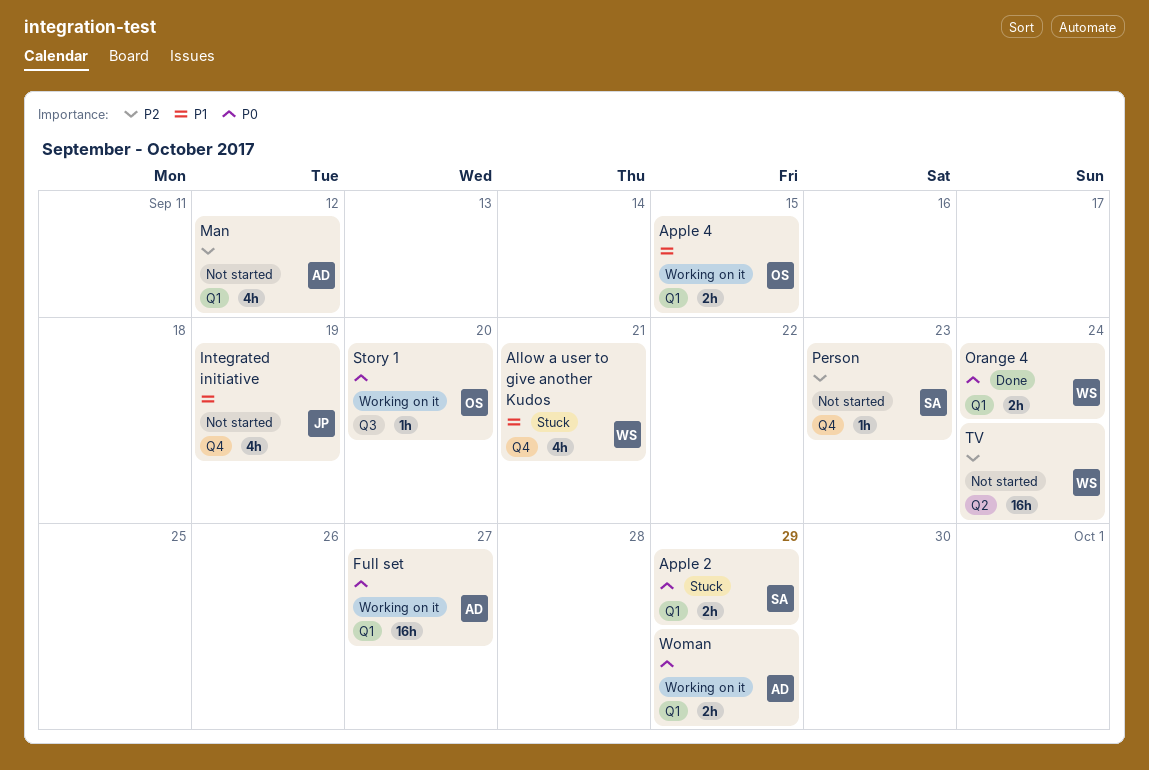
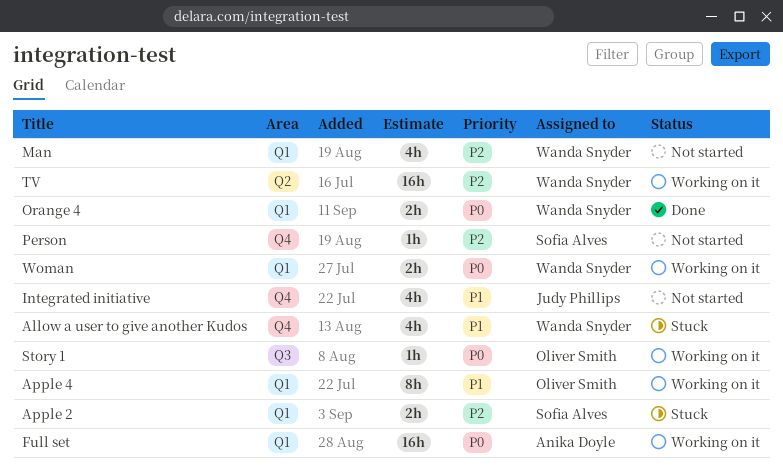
Apple 2, priority: P0 -> P2
Apple 4, estimate: 2h -> 8h
Man, owner: Anika Doyle -> Wanda Snyder
TV, status: Not started -> Working on it
Woman, owner: Anika Doyle -> Wanda Snyder

